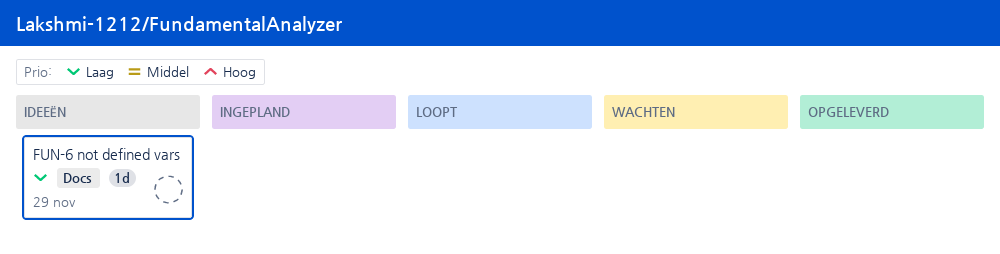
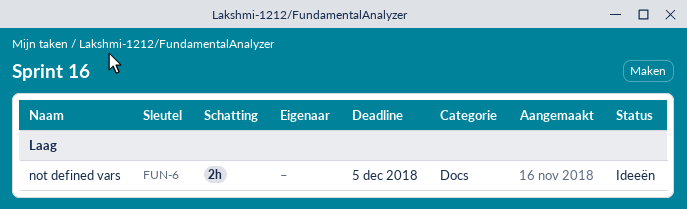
FUN-6, estimate: 1d -> 2h
FUN-6, due: Nov 29 -> Dec 5

